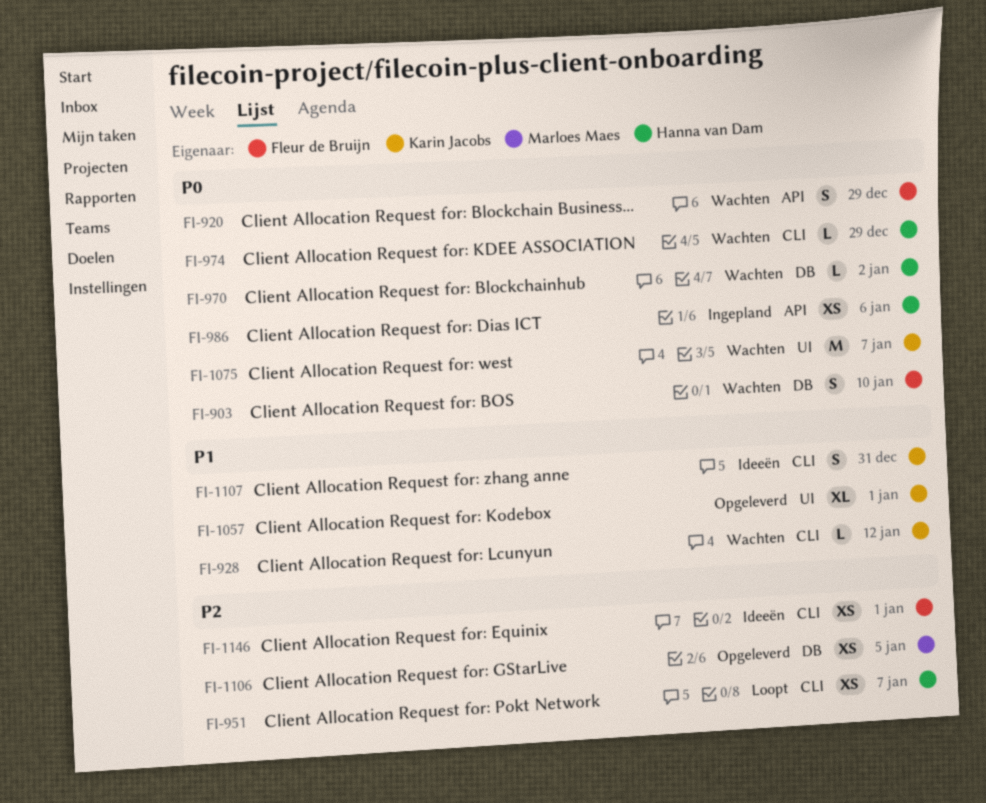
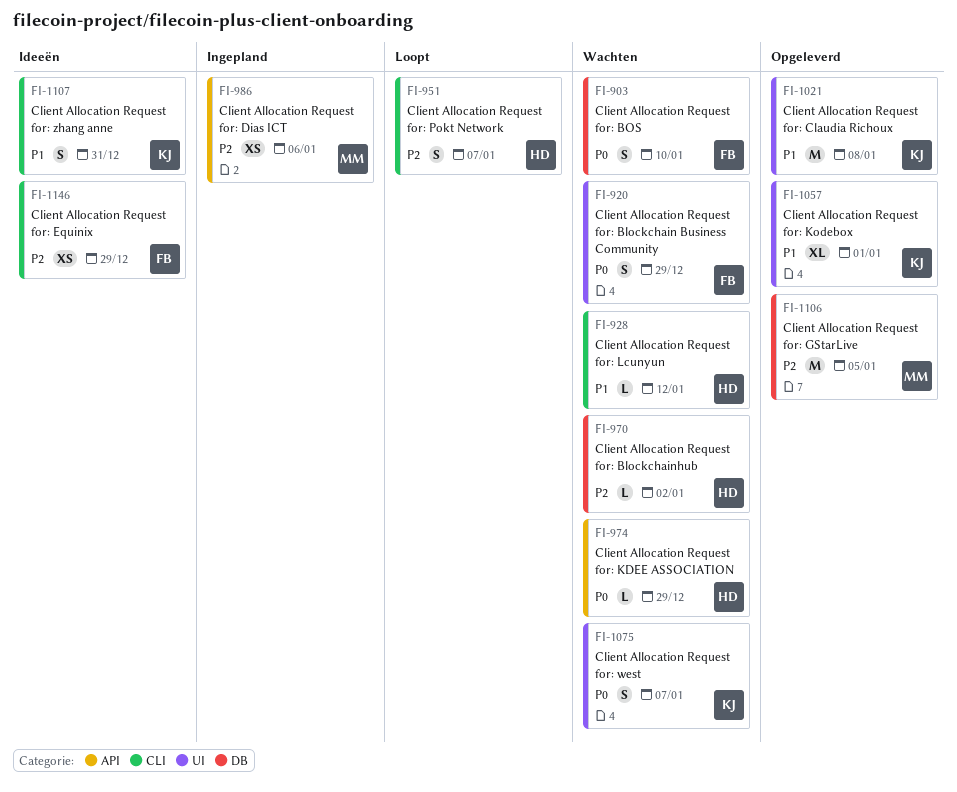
FI-920, label: API -> UI
FI-928, owner: Karin Jacobs -> Hanna van Dam
FI-951, estimate: XS -> S
FI-970, priority: P0 -> P2
FI-974, label: CLI -> API
FI-986, owner: Hanna van Dam -> Marloes Maes
FI-986, priority: P0 -> P2
FI-1021: none -> present
FI-1075, estimate: M -> S
FI-1106, estimate: XS -> M
FI-1146, due: Jan 1 -> Dec 29

